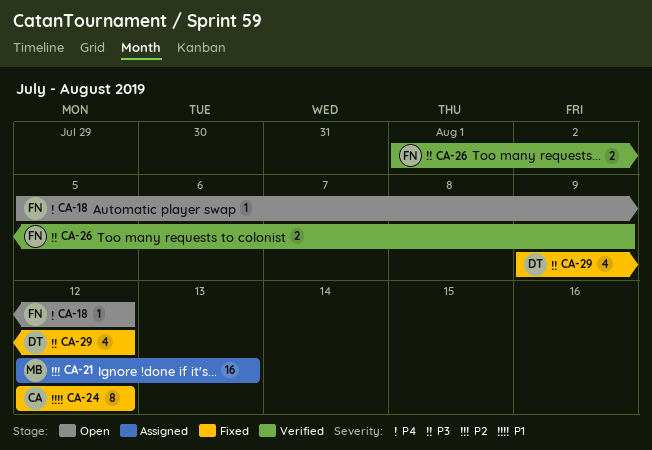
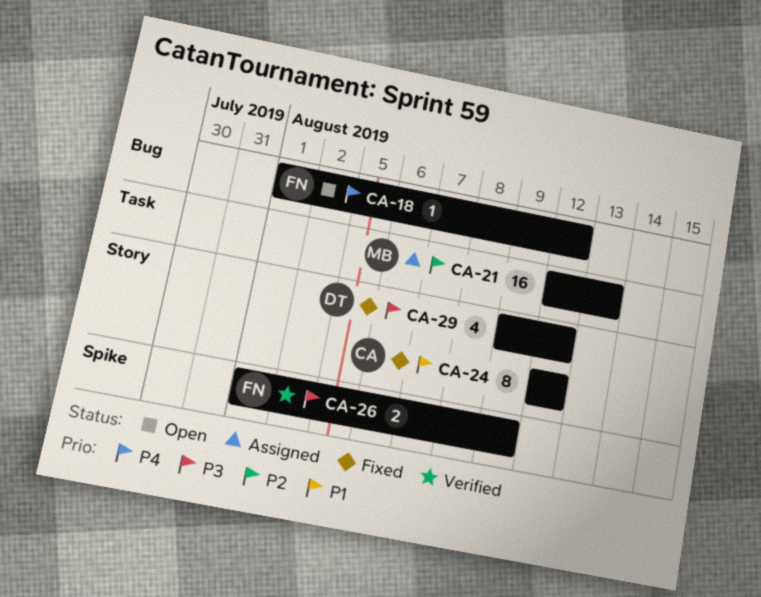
CA-18, start: Aug 5 -> Aug 1

